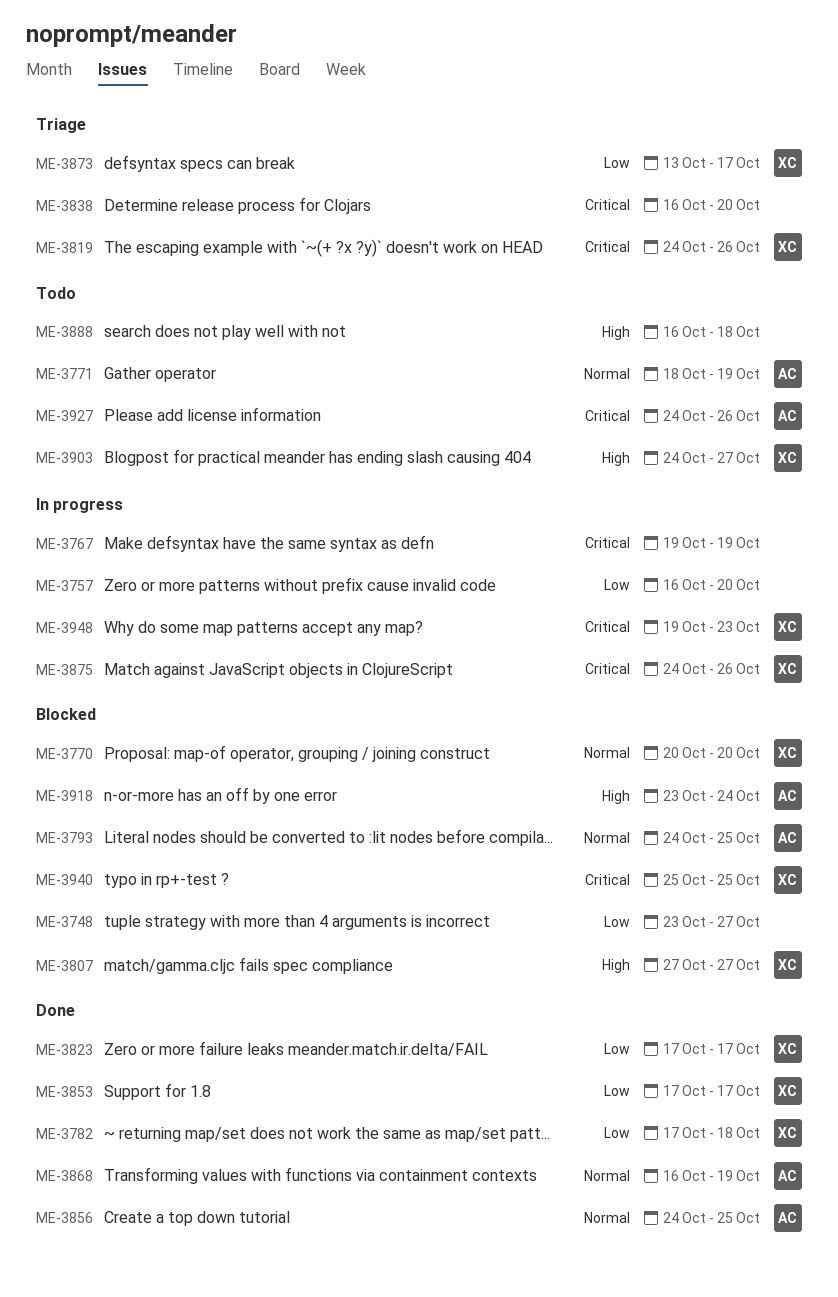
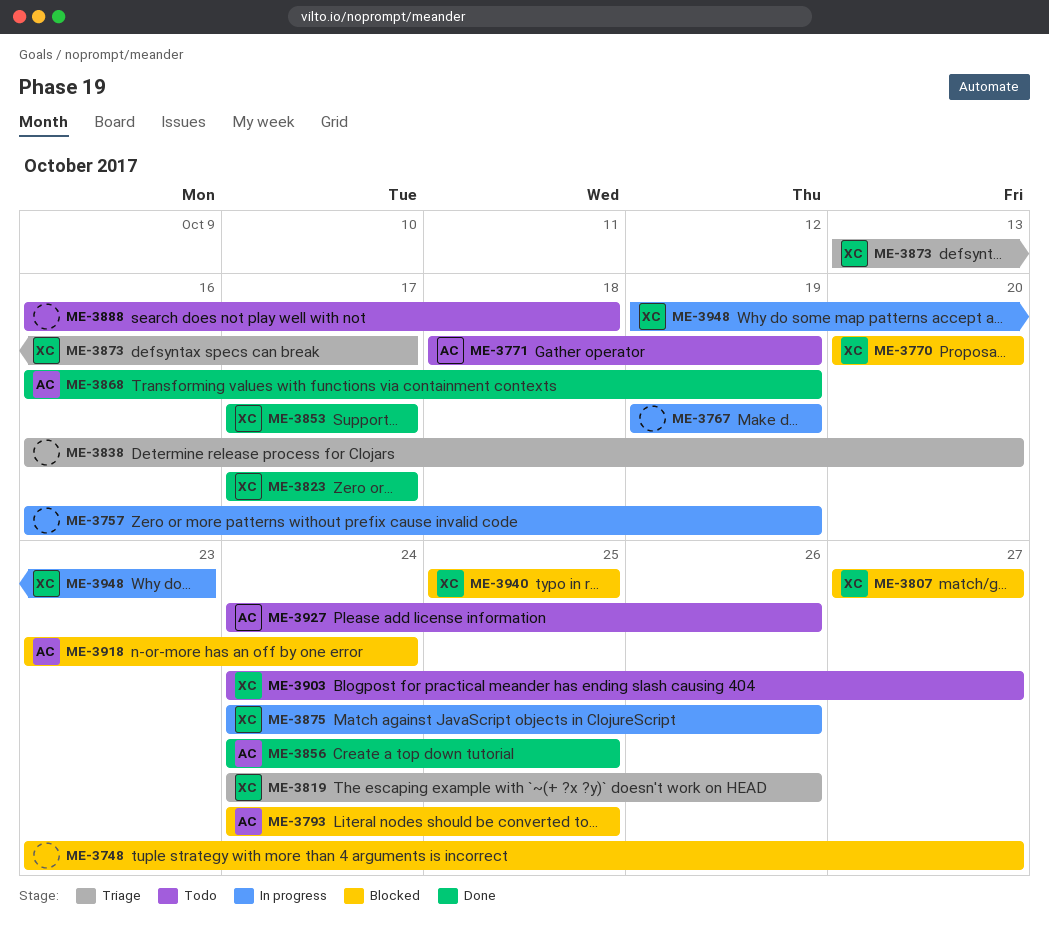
ME-3757, due: Oct 20 -> Oct 19
ME-3782: present -> none

